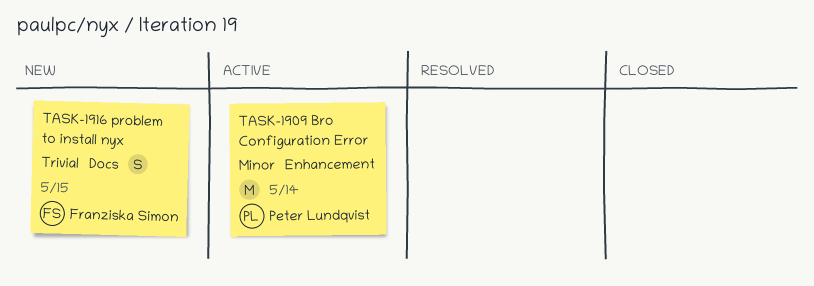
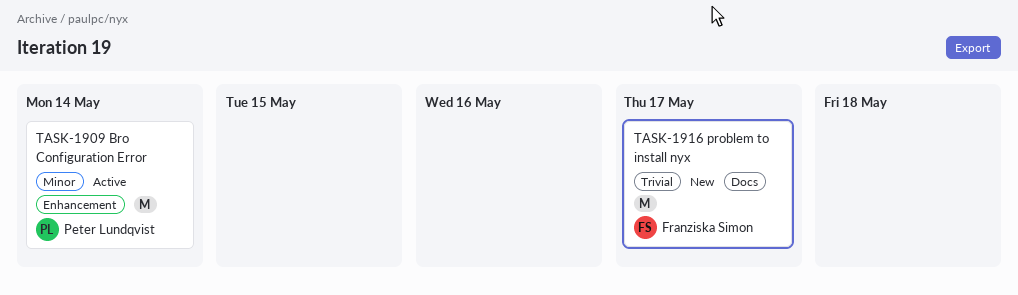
TASK-1916, estimate: S -> M
TASK-1916, due: May 15 -> May 17

